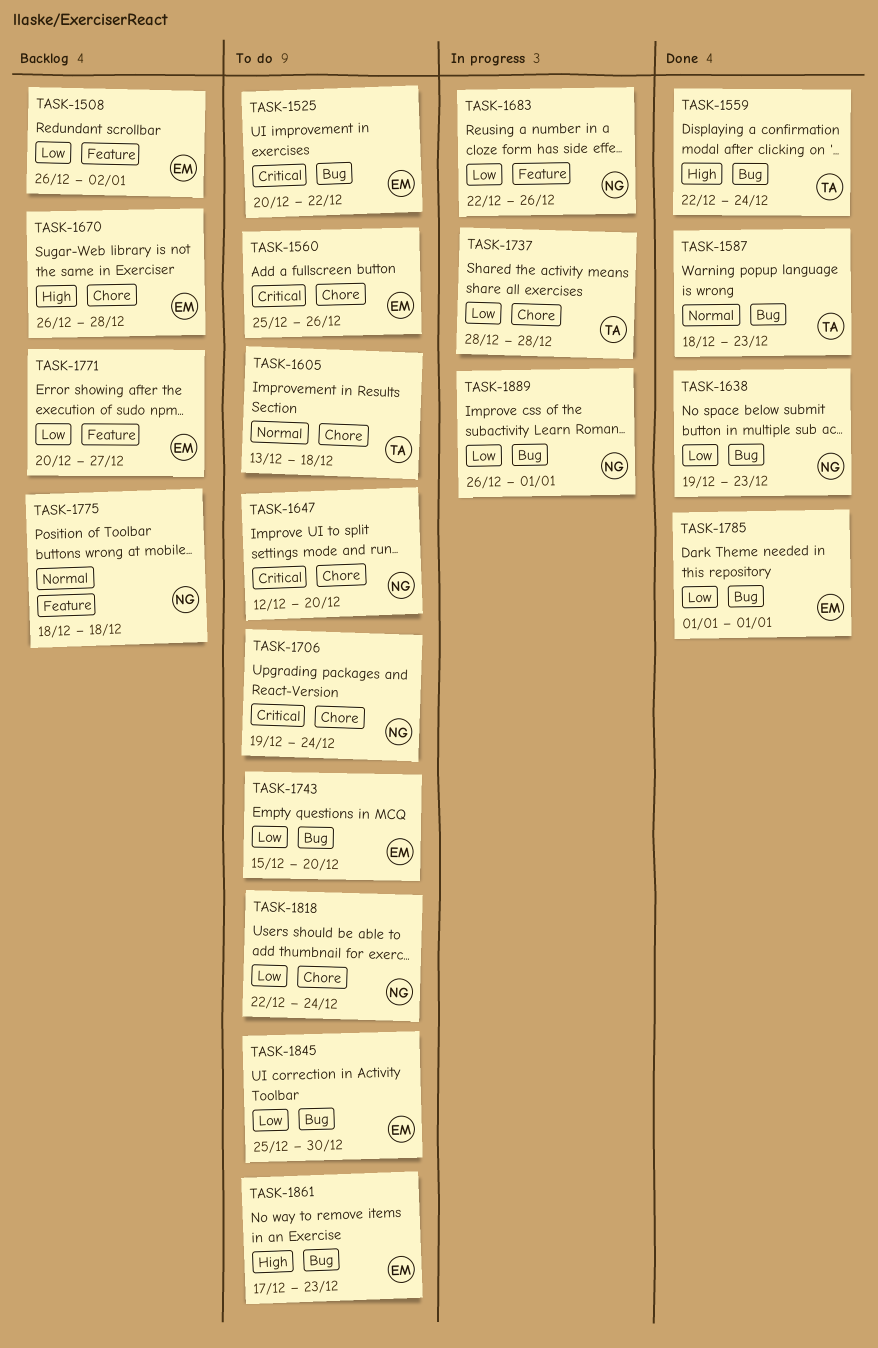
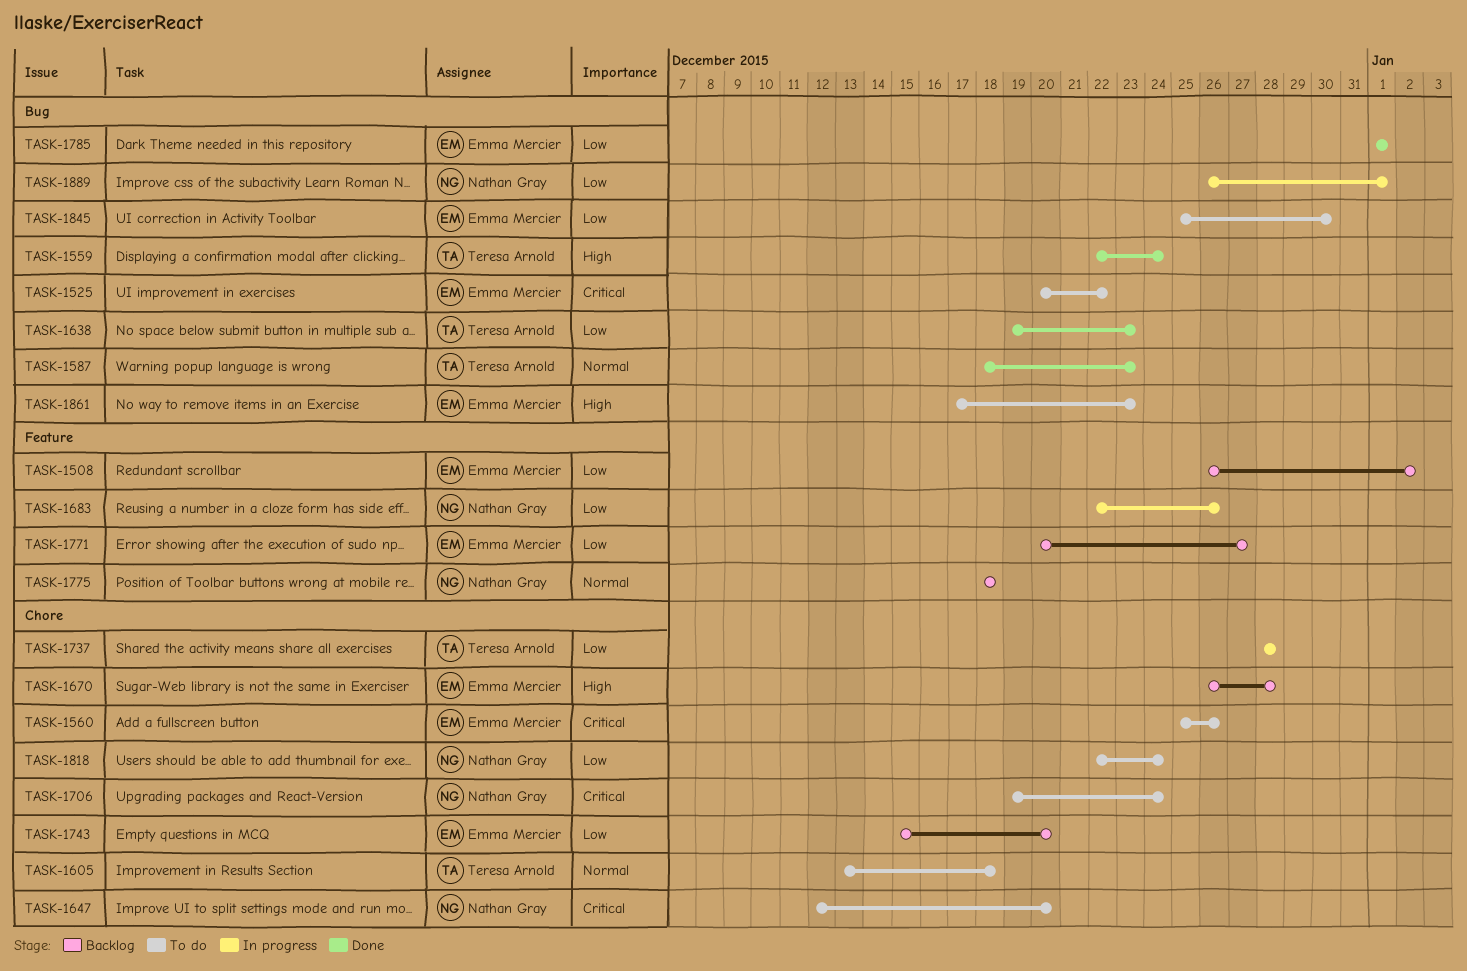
TASK-1638, owner: Nathan Gray -> Teresa Arnold
TASK-1743, status: To do -> Backlog
TASK-1743, label: Bug -> Chore

